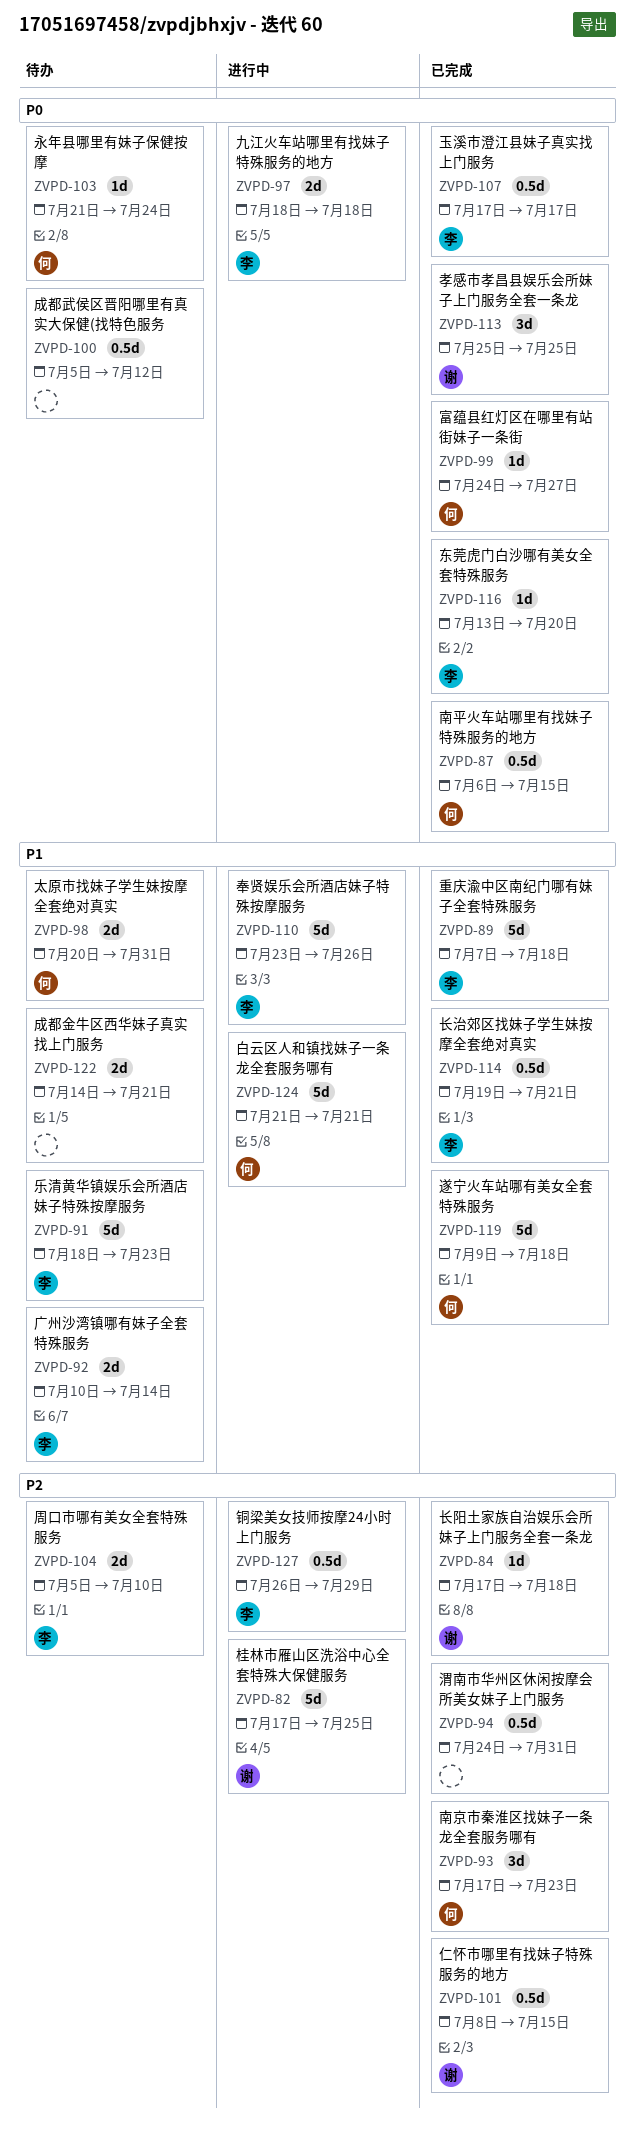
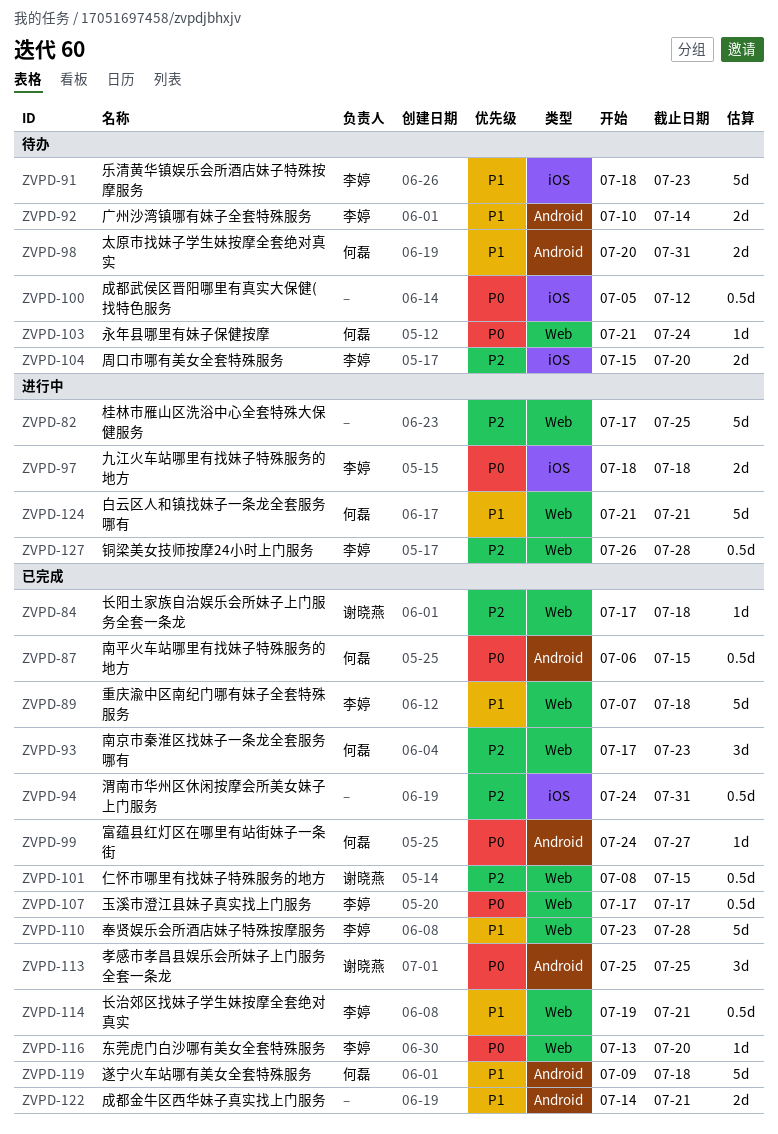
ZVPD-82, owner: 谢晓燕 -> none
ZVPD-104, start: Jul 5 -> Jul 15
ZVPD-104, due: Jul 10 -> Jul 20
ZVPD-110, status: 进行中 -> 已完成
ZVPD-110, due: Jul 26 -> Jul 28
ZVPD-122, status: 待办 -> 已完成
ZVPD-127, due: Jul 29 -> Jul 28

